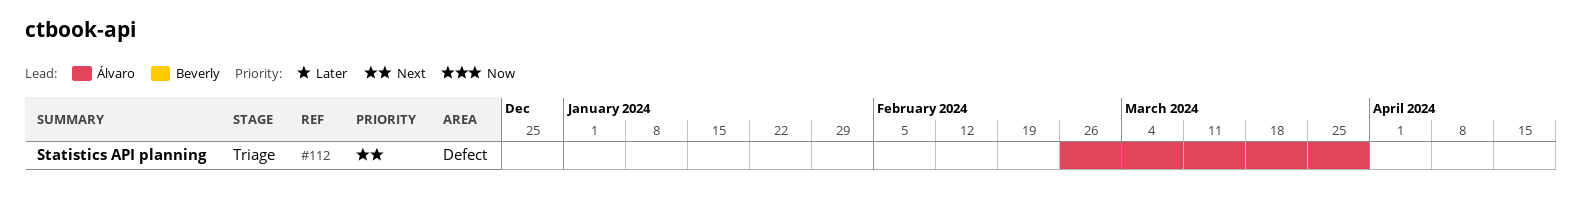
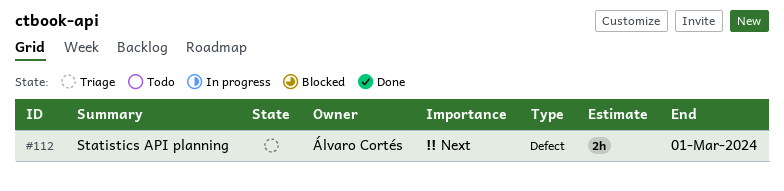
#112, due: Mar 29 -> Mar 1

